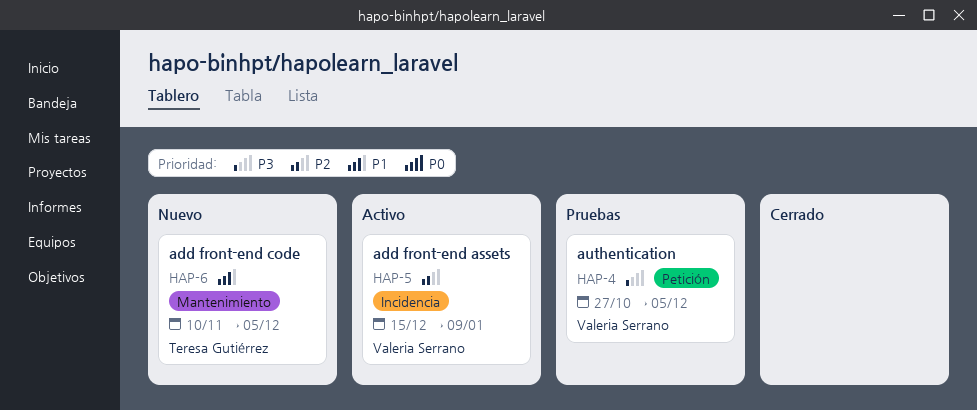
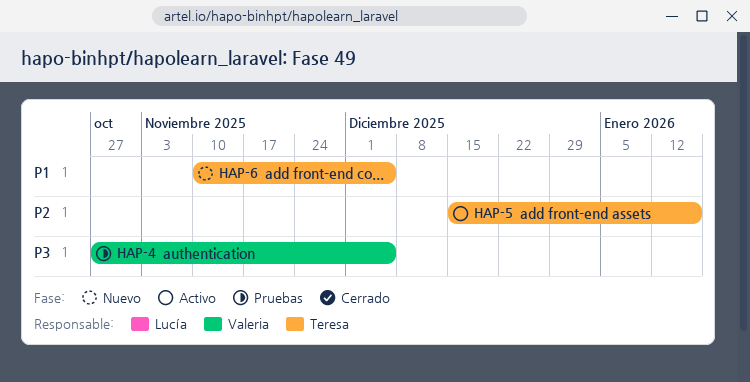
HAP-5, owner: Valeria Serrano -> Teresa Gutiérrez
HAP-5, due: Jan 9 -> Jan 16

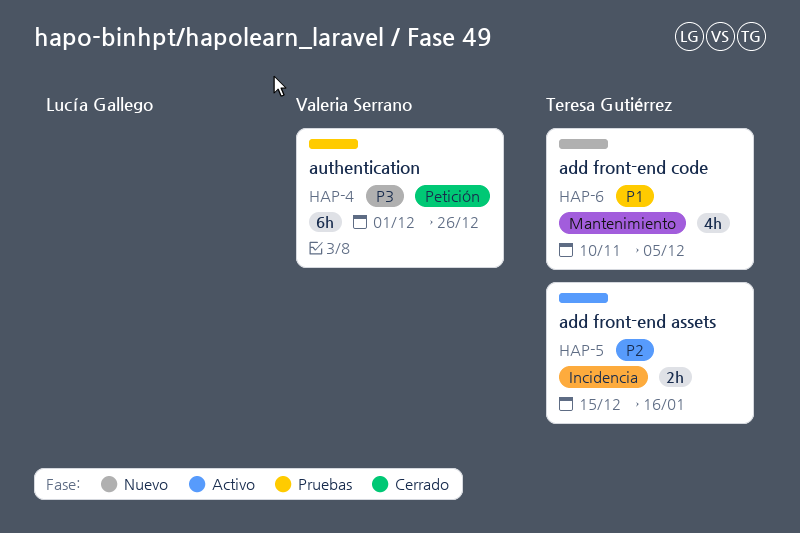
HAP-4, start: Oct 27 -> Dec 1
HAP-4, due: Dec 5 -> Dec 26

